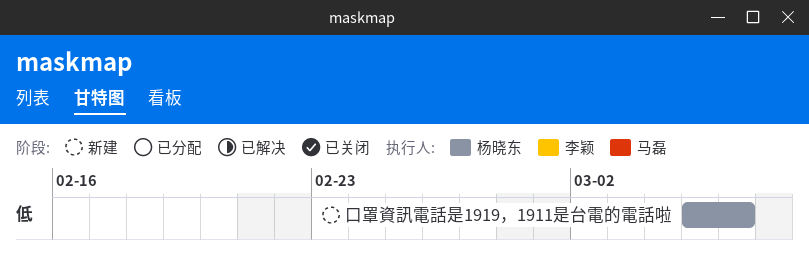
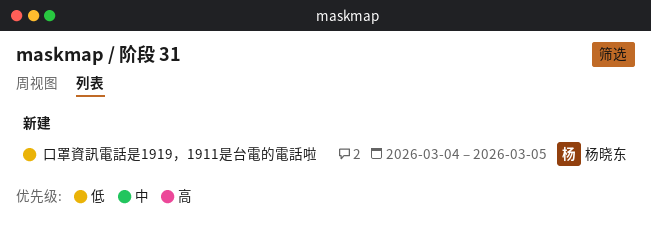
口罩資訊電話是1919，1911是台電的電話啦, start: Mar 5 -> Mar 4
口罩資訊電話是1919，1911是台電的電話啦, due: Mar 6 -> Mar 5

